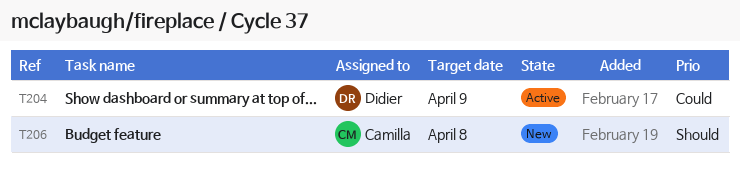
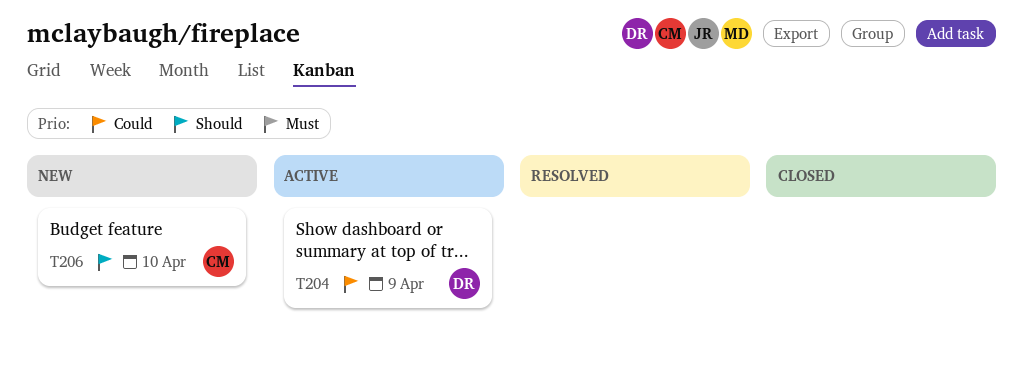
T206, due: Apr 8 -> Apr 10

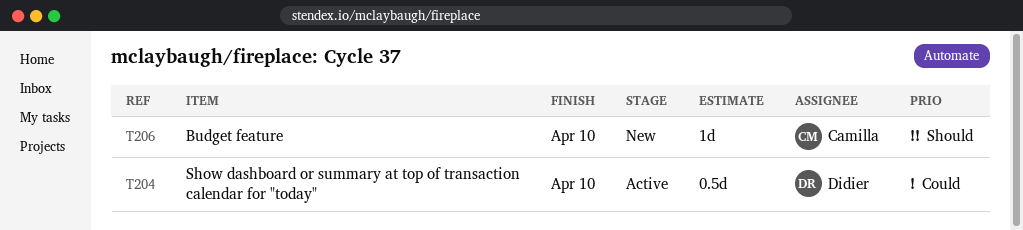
T204, due: Apr 9 -> Apr 10

